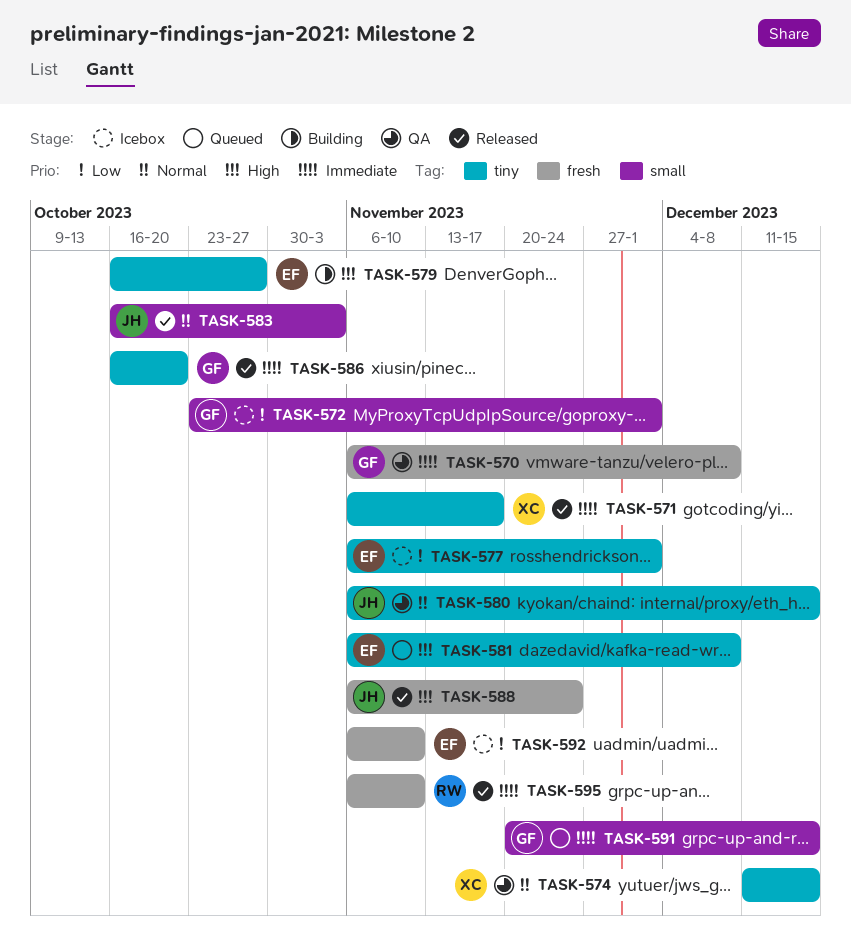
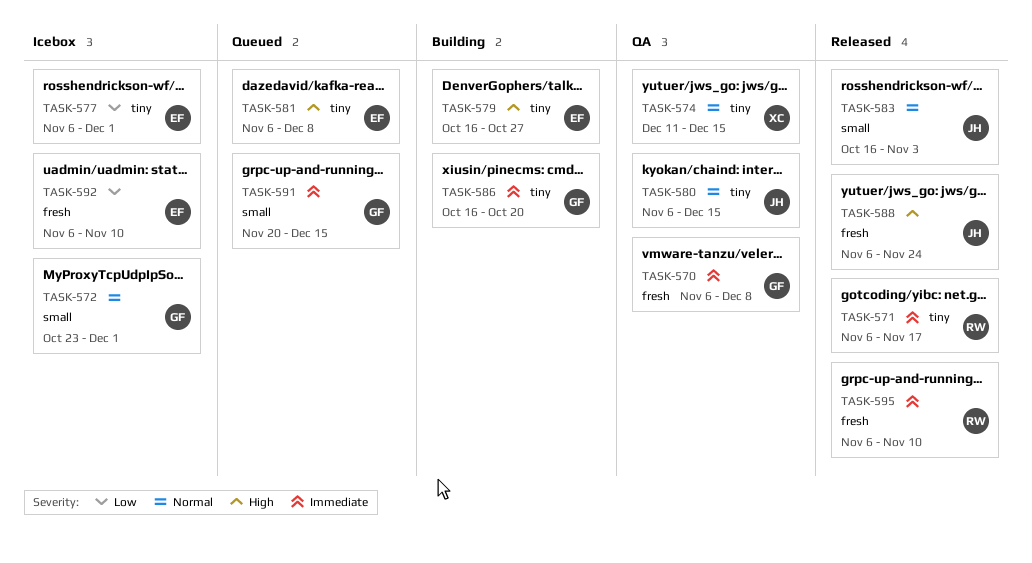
TASK-571, owner: XC -> RW
TASK-572, priority: Low -> Normal
TASK-586, status: Released -> Building

